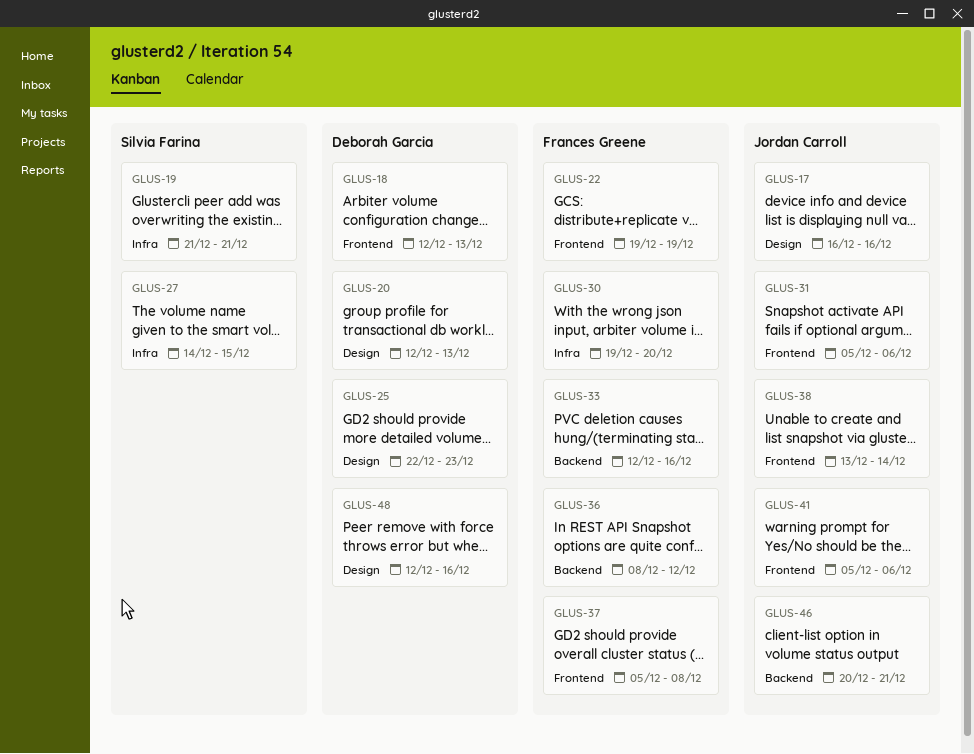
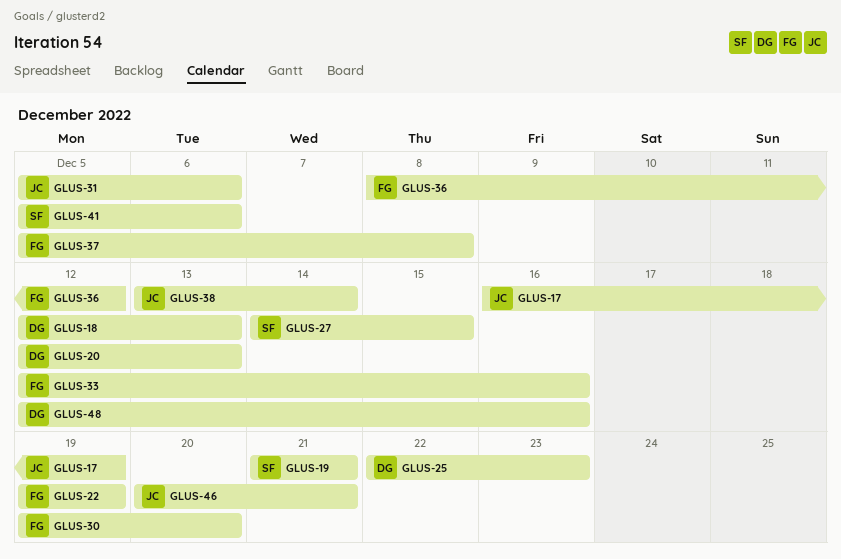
GLUS-17, due: Dec 16 -> Dec 19
GLUS-41, owner: Jordan Carroll -> Silvia Farina

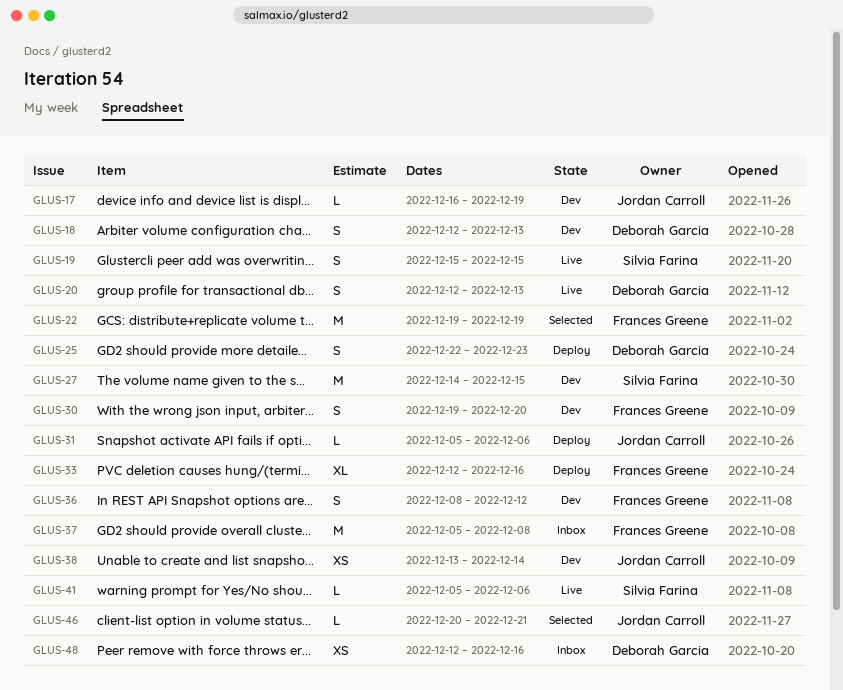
GLUS-19, start: Dec 21 -> Dec 15
GLUS-19, due: Dec 21 -> Dec 15

